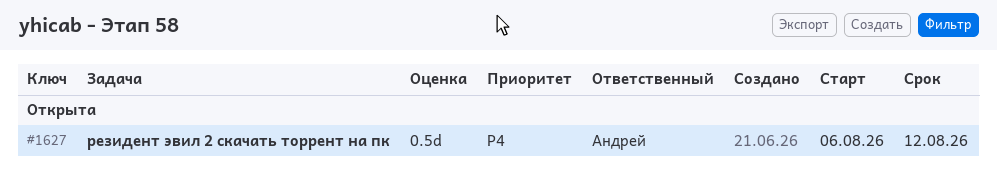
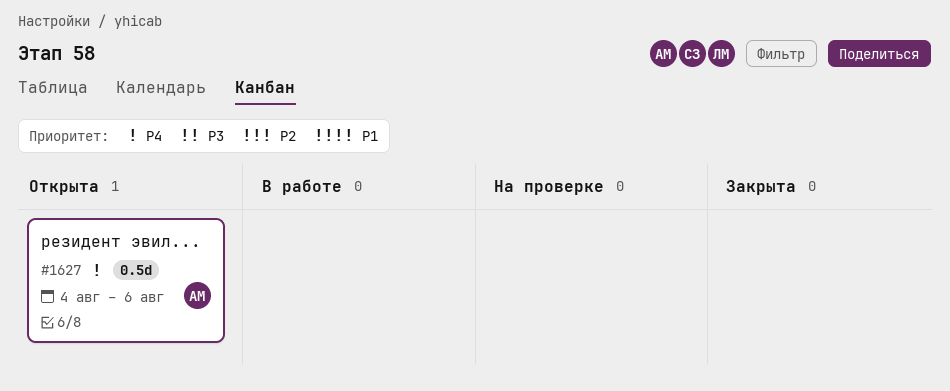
#1627, start: Aug 6 -> Aug 4
#1627, due: Aug 12 -> Aug 6

